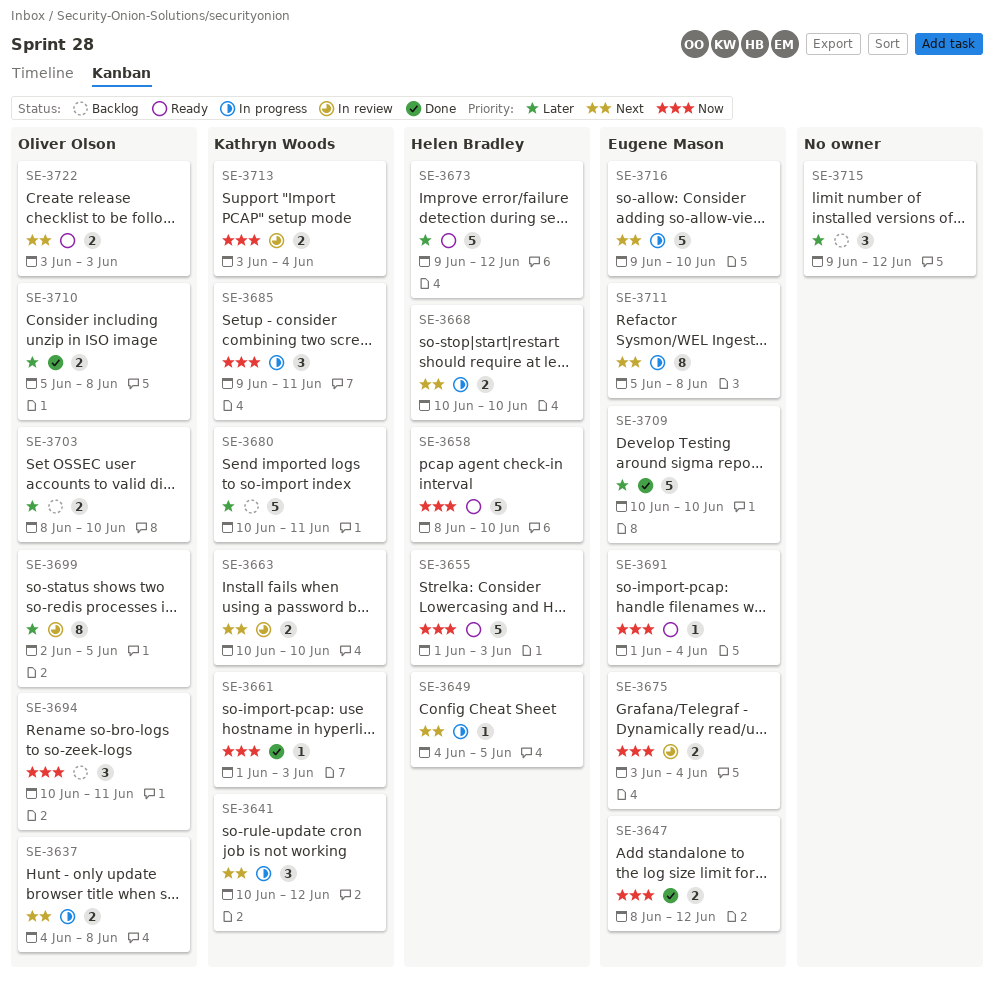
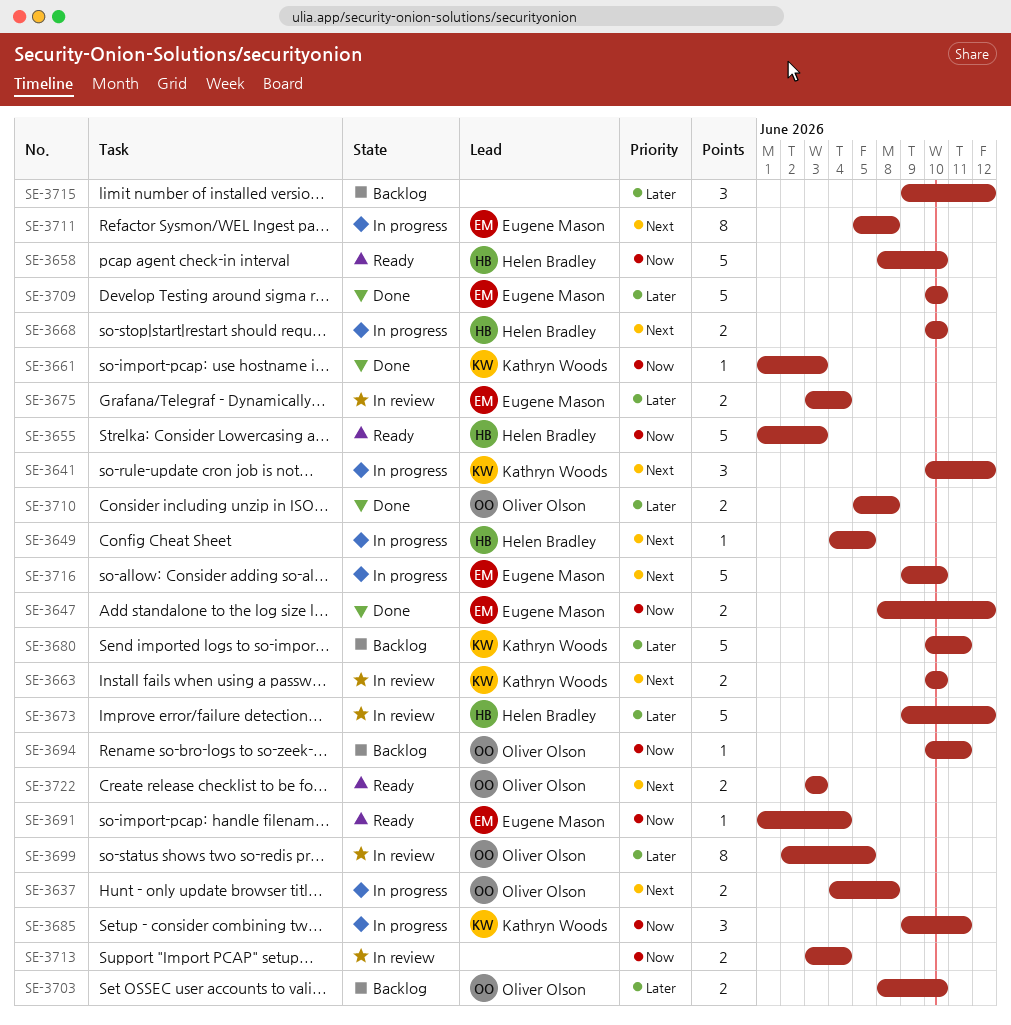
SE-3673, status: Ready -> In review
SE-3675, priority: Now -> Later
SE-3694, estimate: 3 -> 1
SE-3713, owner: Kathryn Woods -> none

